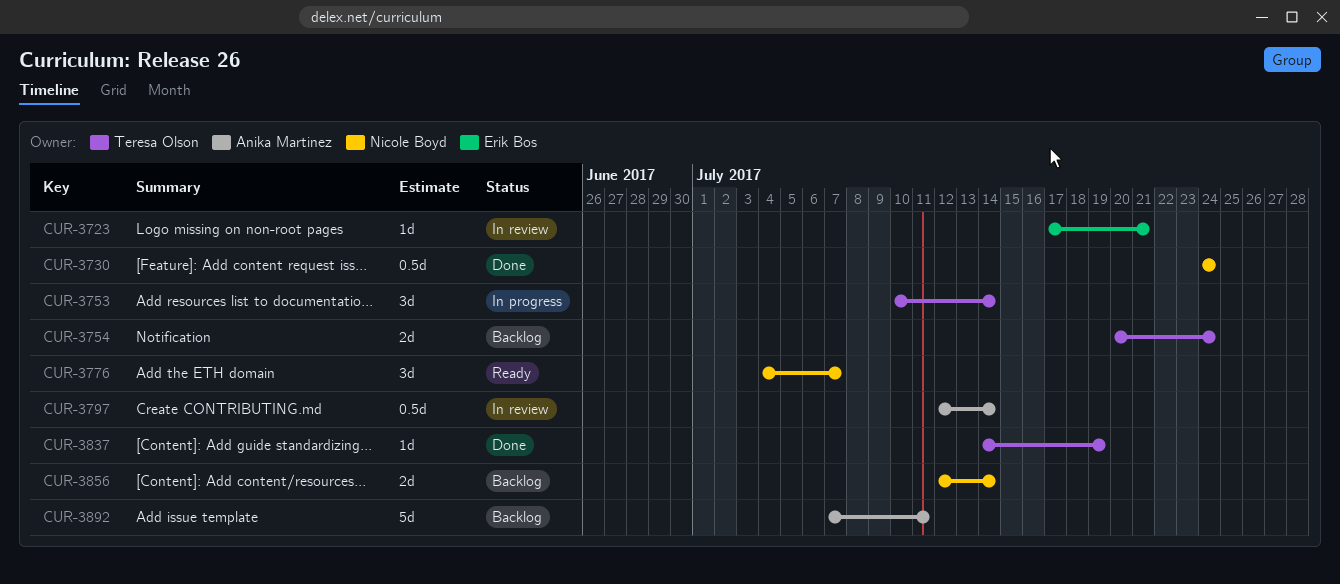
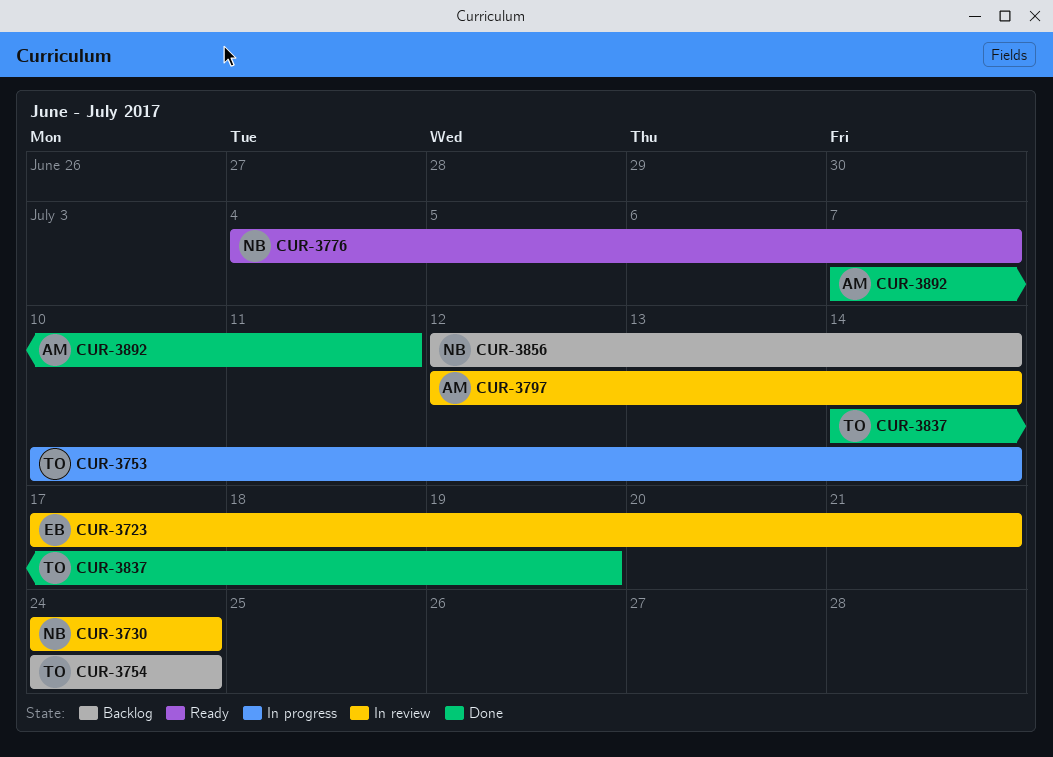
CUR-3730, status: Done -> In review
CUR-3754, start: Jul 20 -> Jul 24
CUR-3892, status: Backlog -> Done

